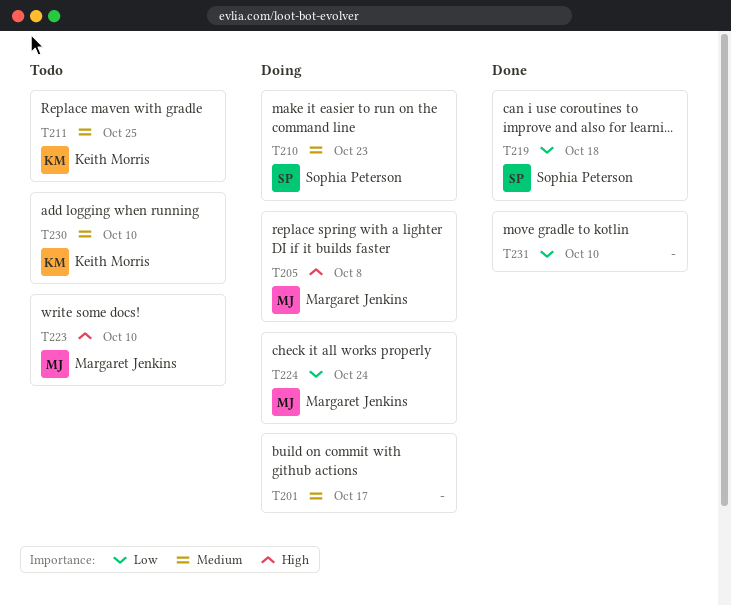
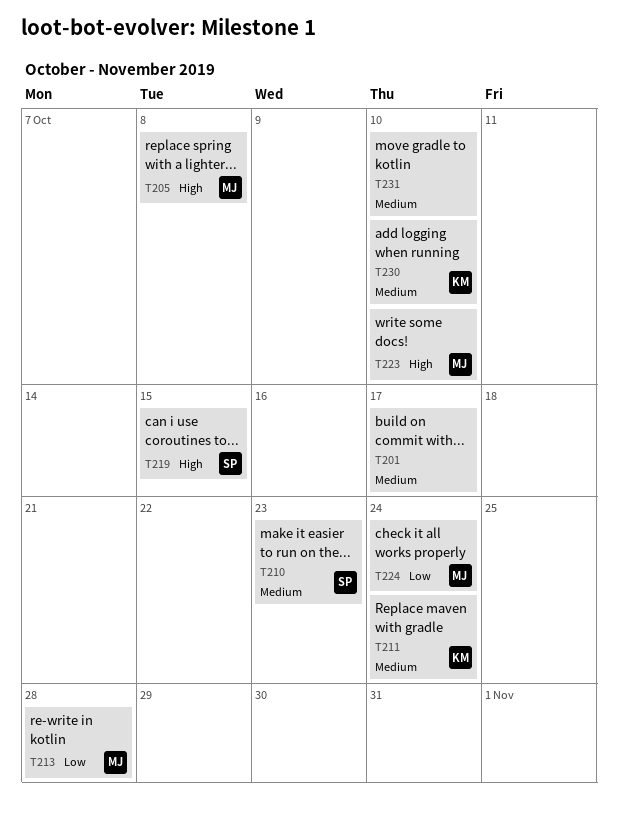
T211, due: Oct 25 -> Oct 24
T213: none -> present
T219, priority: Low -> High
T219, due: Oct 18 -> Oct 15
T231, priority: Low -> Medium

